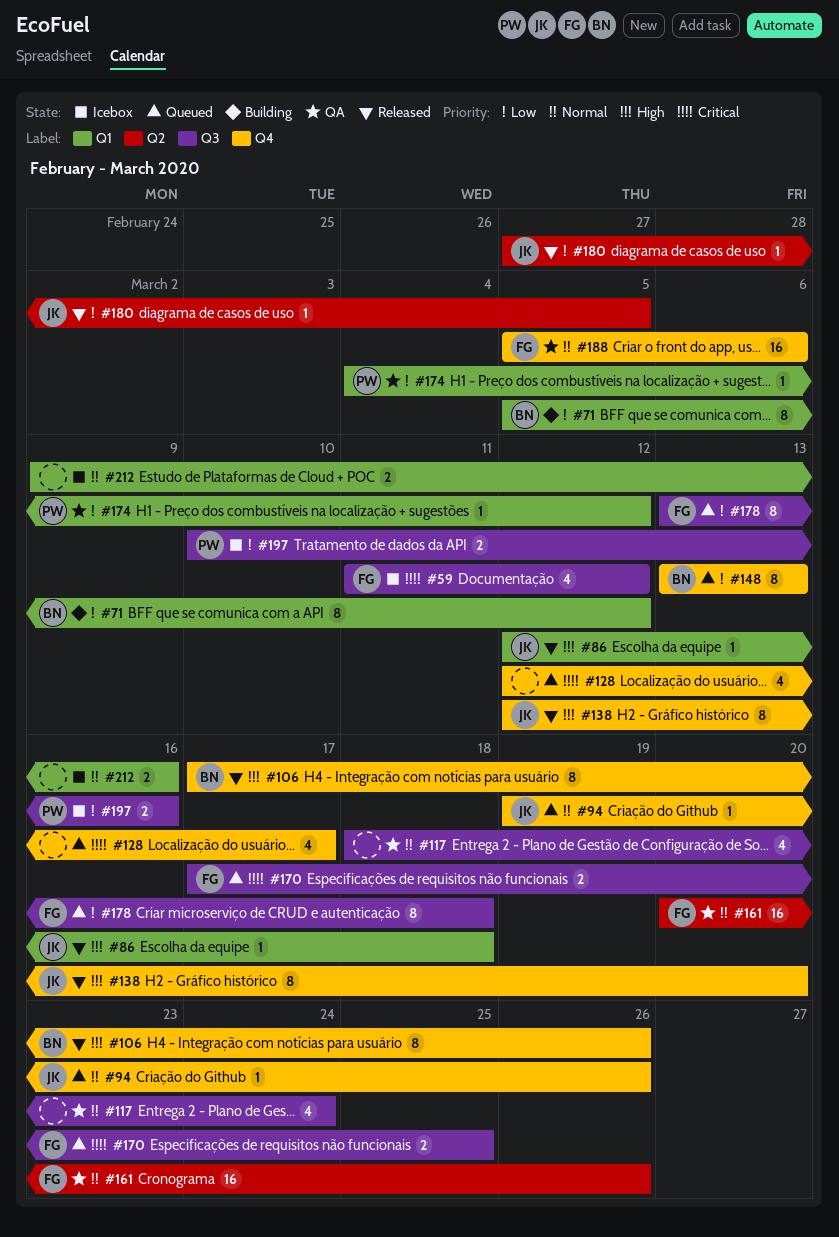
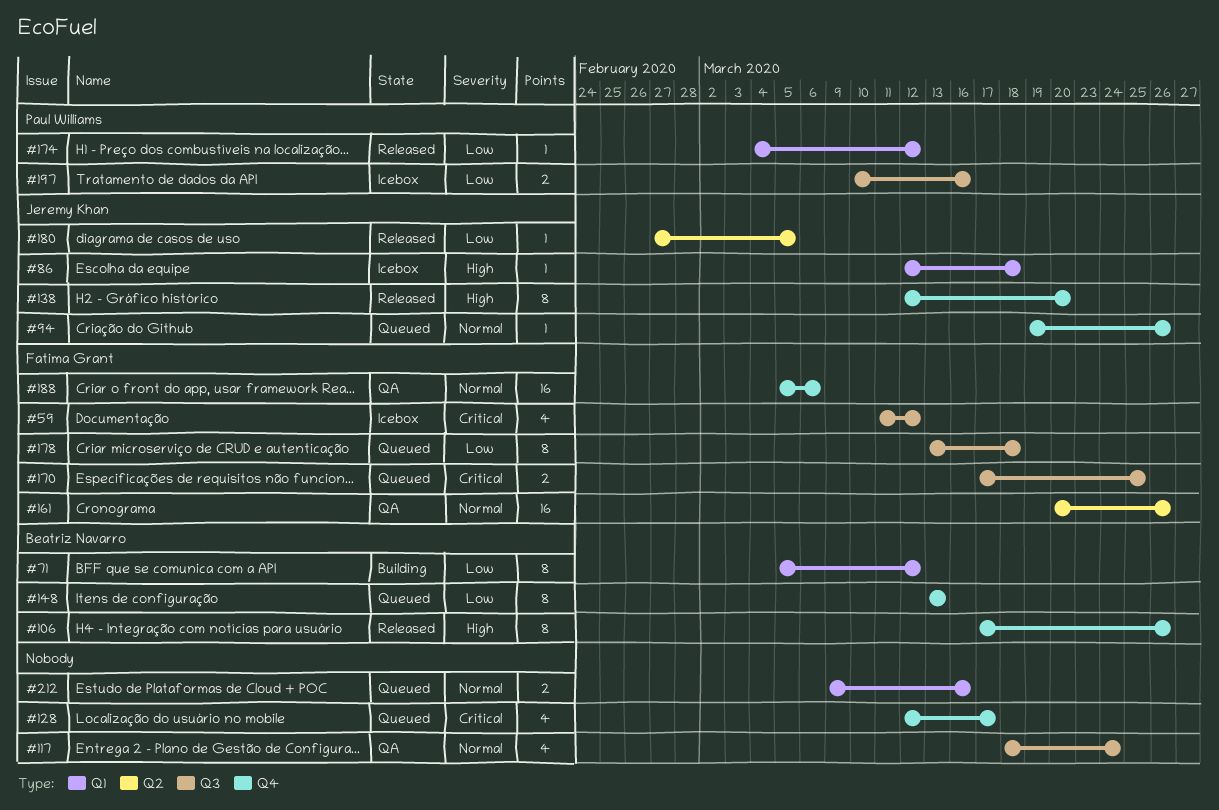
#86, status: Released -> Icebox
#174, status: QA -> Released
#212, status: Icebox -> Queued

